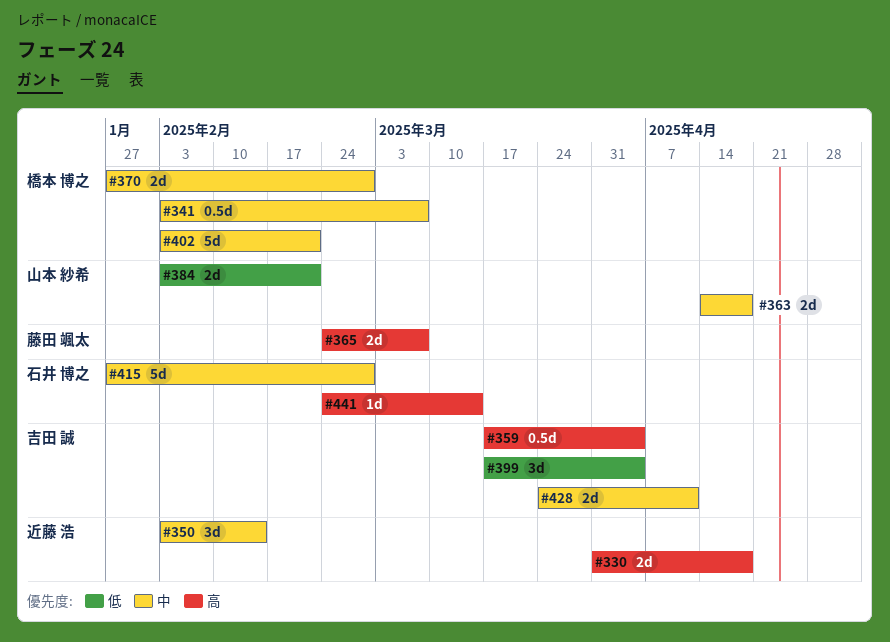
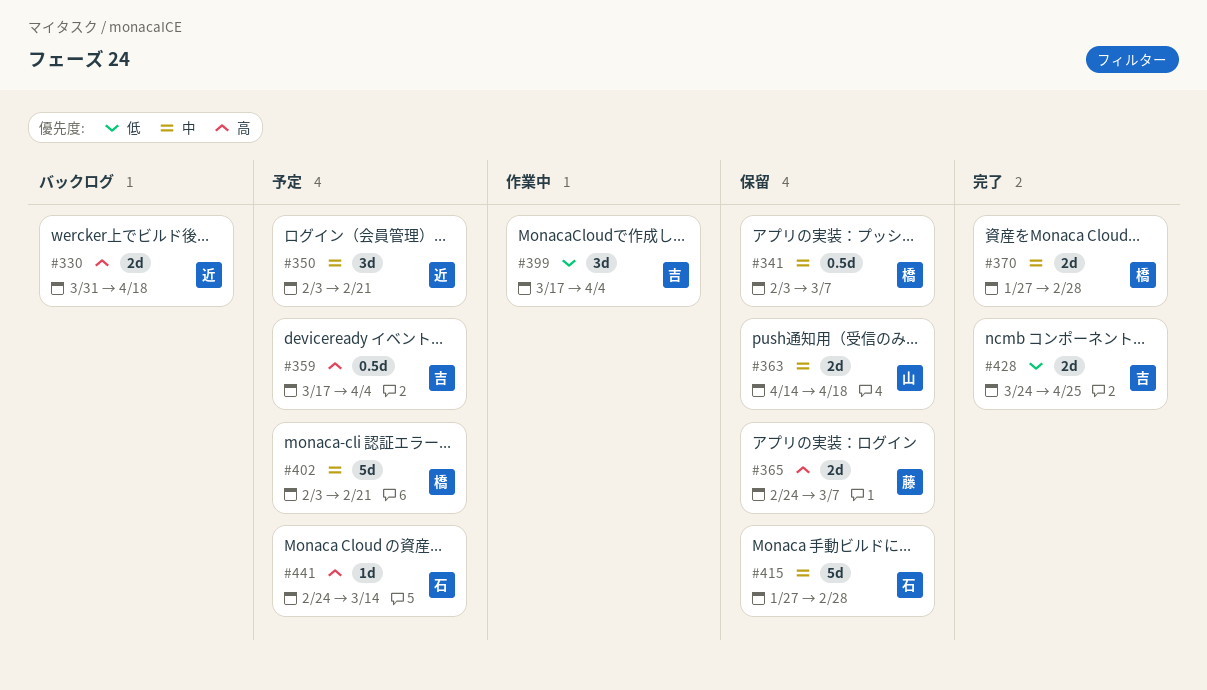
#350, due: Feb 14 -> Feb 21
#384: present -> none
#428, priority: 中 -> 低
#428, due: Apr 11 -> Apr 25

